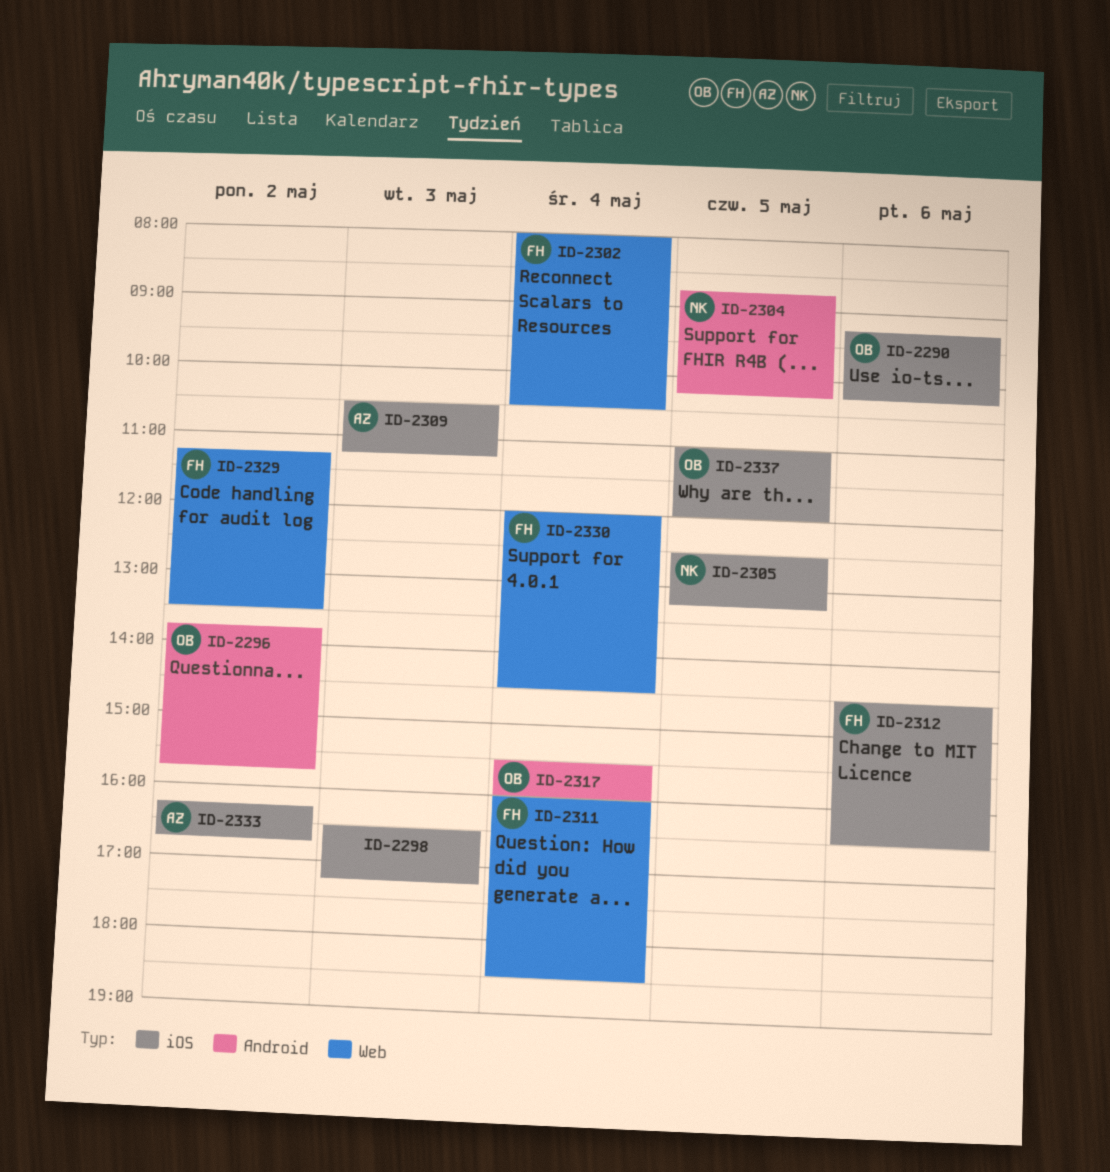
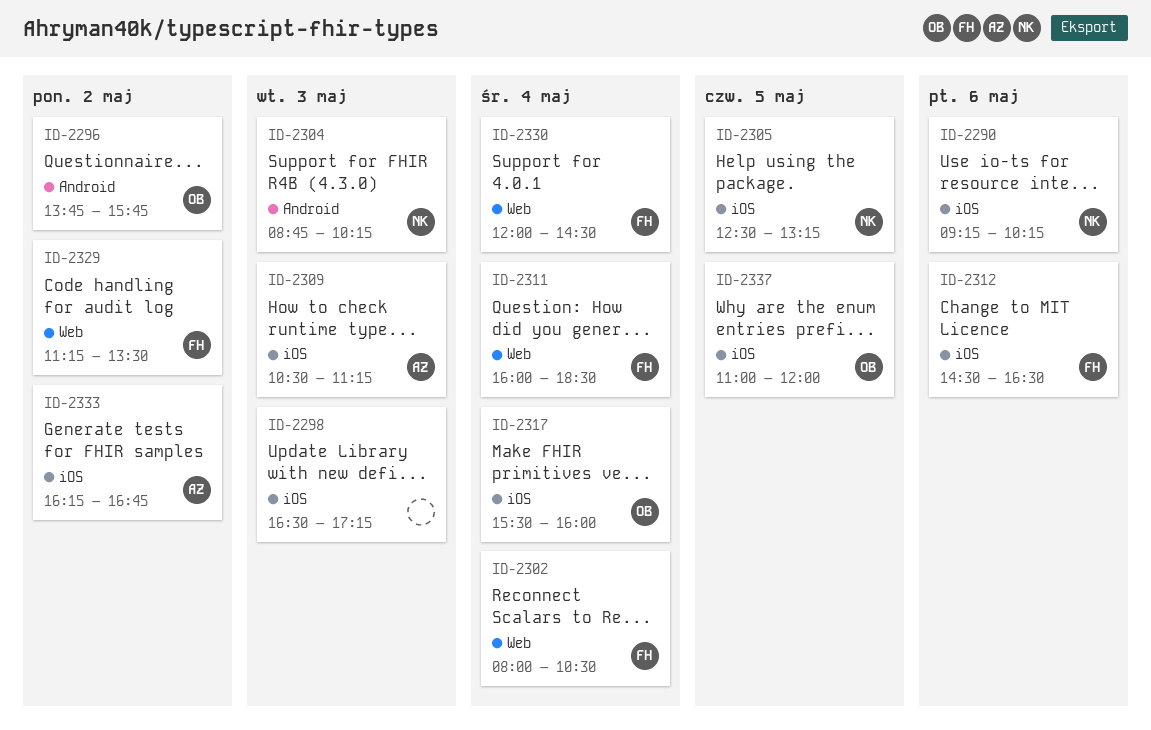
ID-2290, owner: OB -> NK
ID-2304, day: May 5 -> May 3
ID-2317, label: Android -> iOS

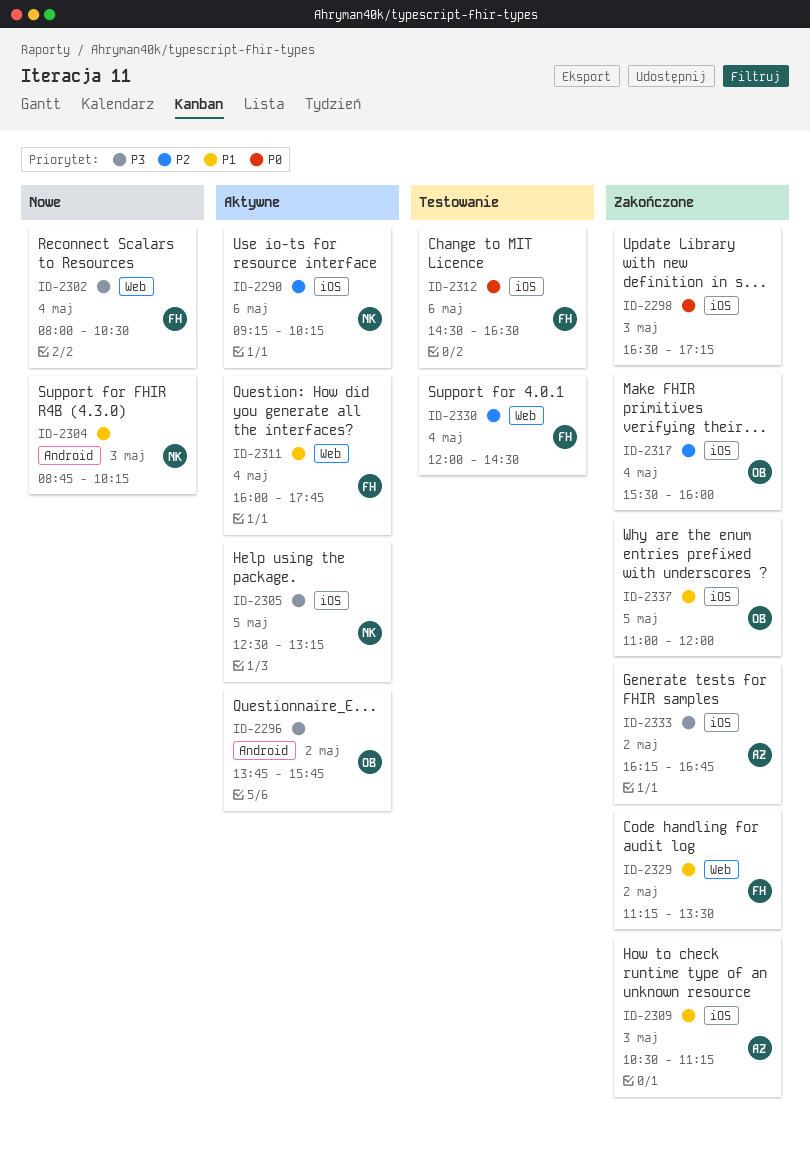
ID-2311, ends: 18:30 -> 17:45

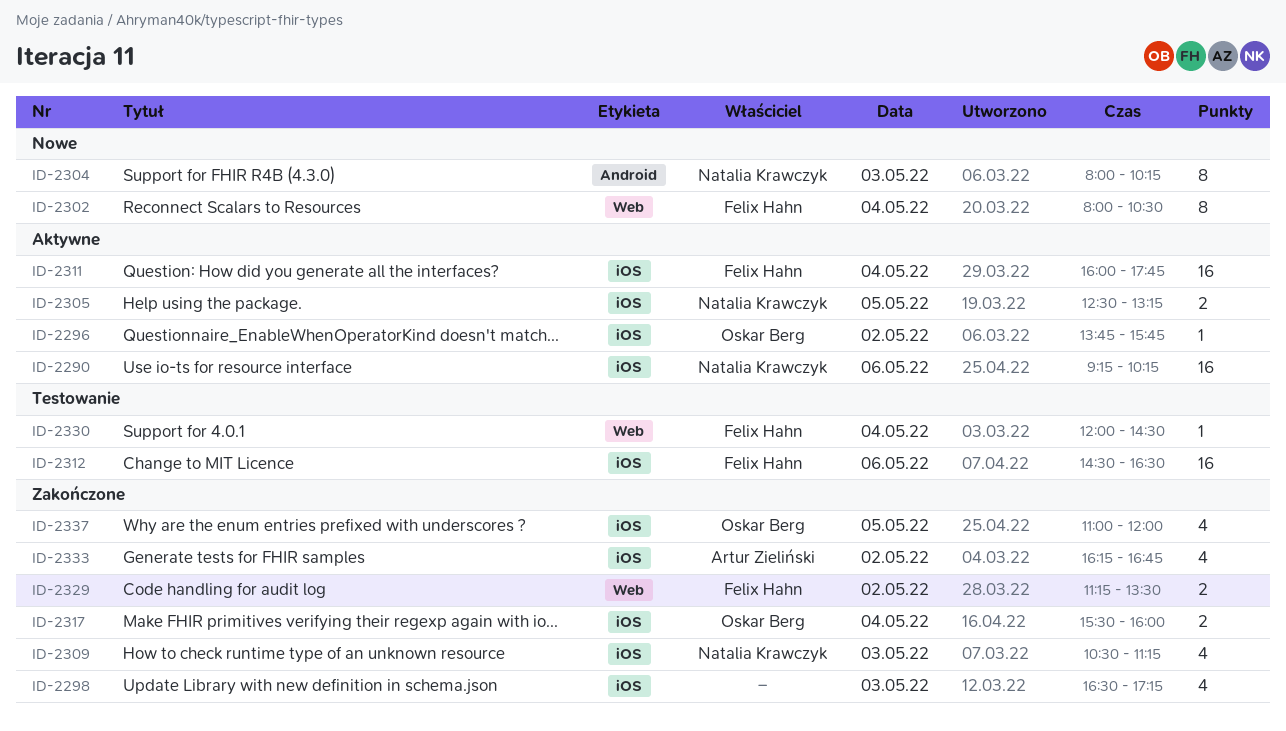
ID-2296, label: Android -> iOS
ID-2304, begins: 08:45 -> 08:00
ID-2309, owner: Artur Zieliński -> Natalia Krawczyk
ID-2311, label: Web -> iOS

